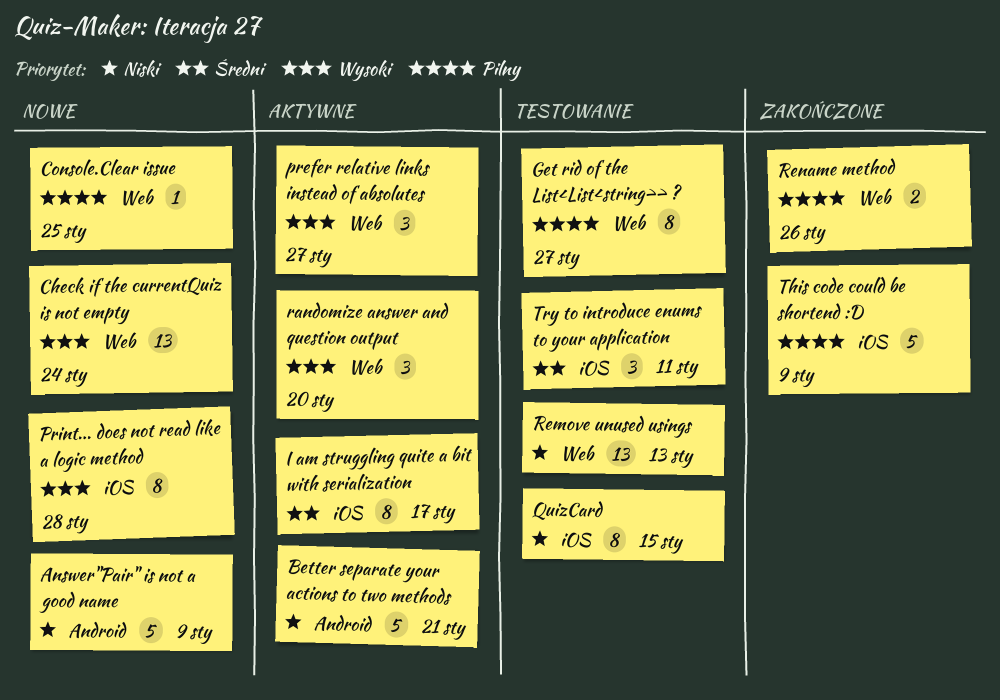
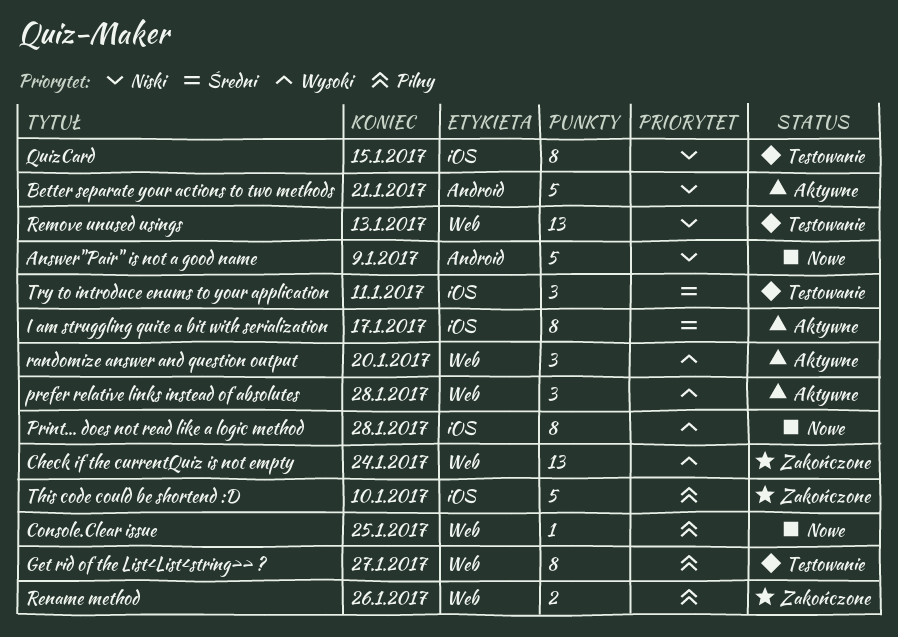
Check if the currentQuiz is not empty, status: Nowe -> Zakończone
prefer relative links instead of absolutes, due: Jan 27 -> Jan 28
This code could be shortend :D, due: Jan 9 -> Jan 10

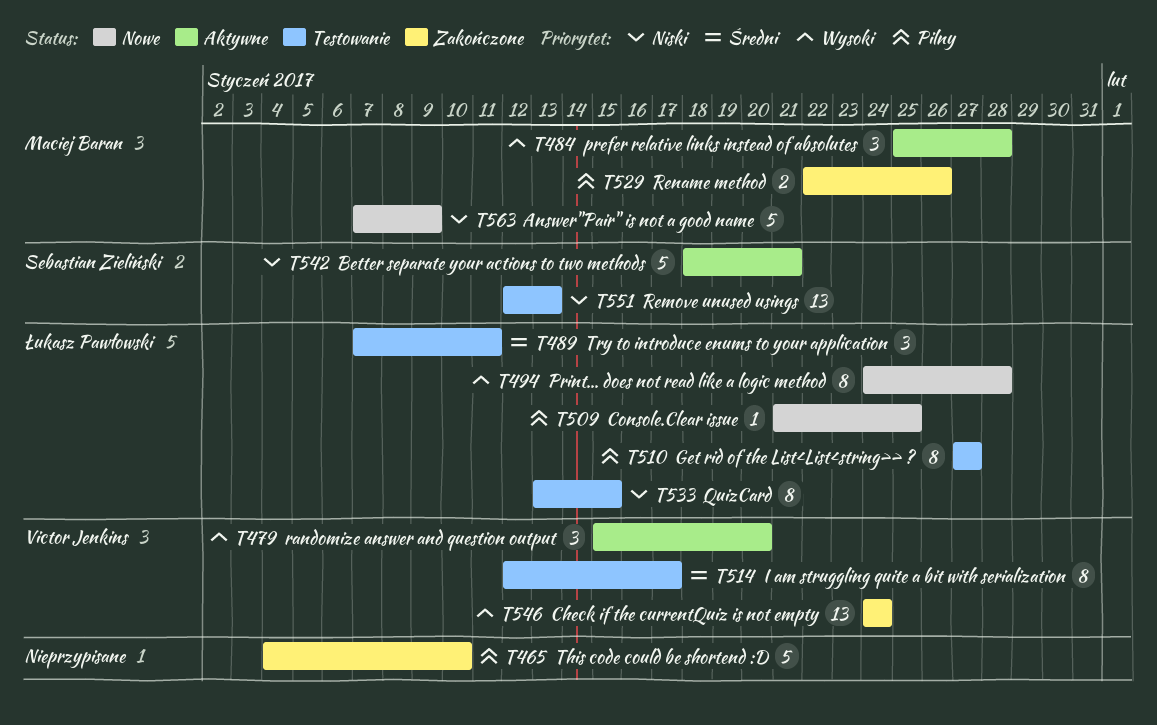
I am struggling quite a bit with serialization, status: Aktywne -> Testowanie

